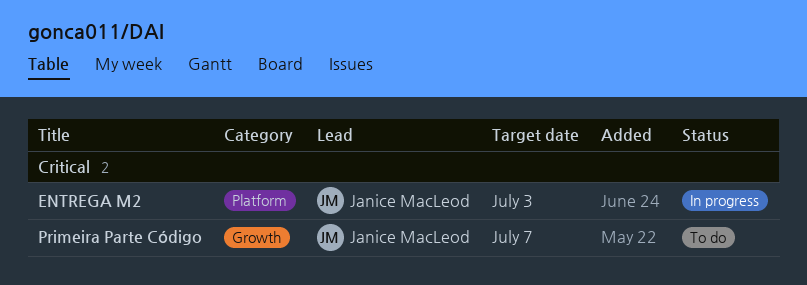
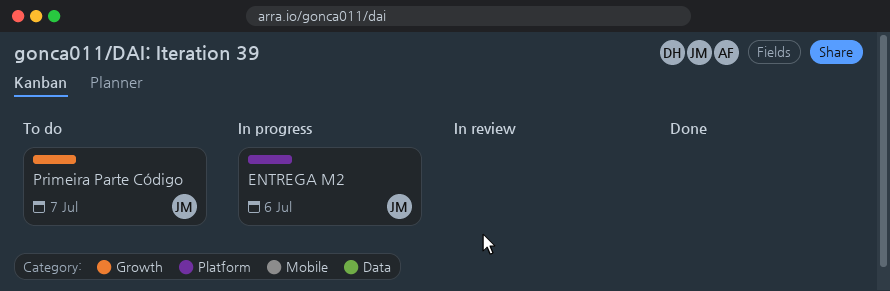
ENTREGA M2, due: Jul 3 -> Jul 6

